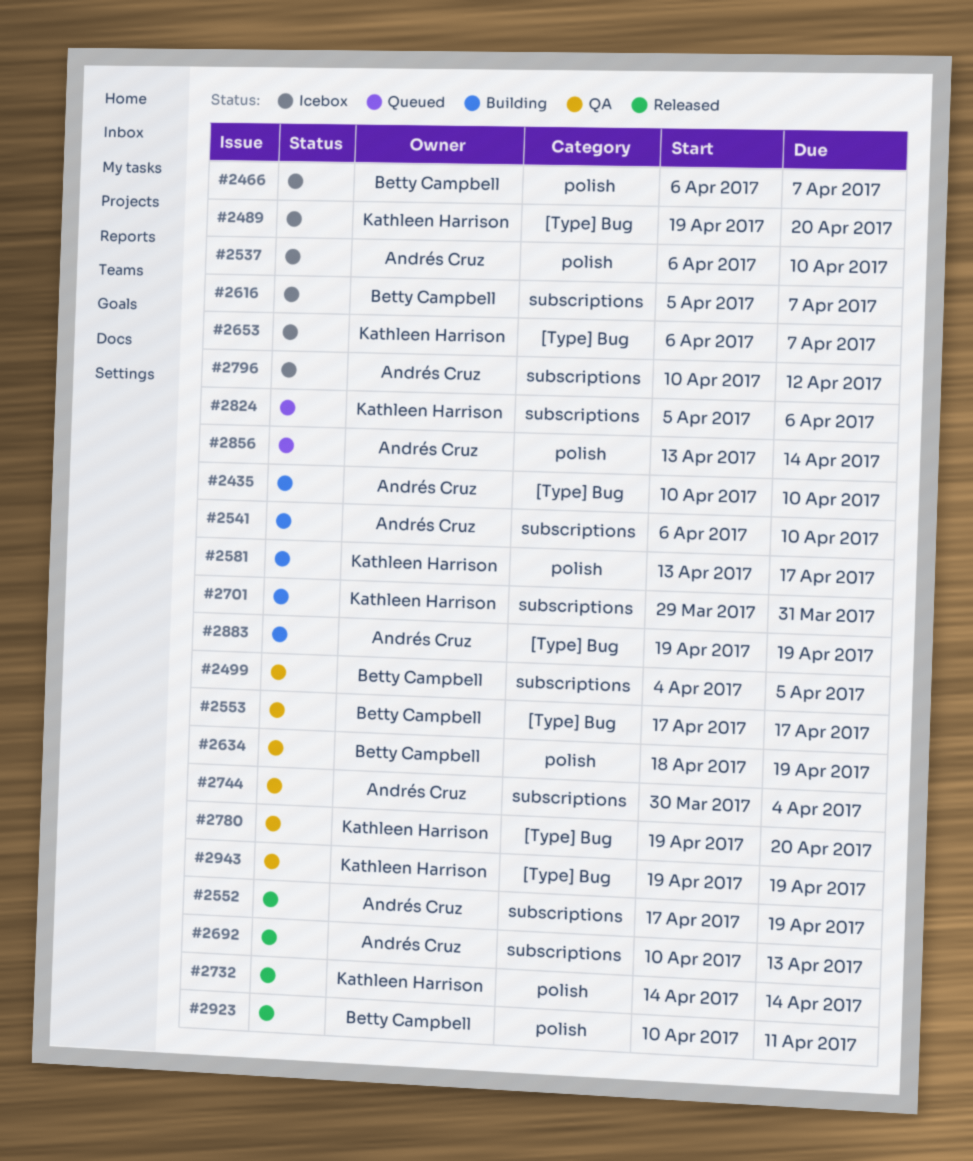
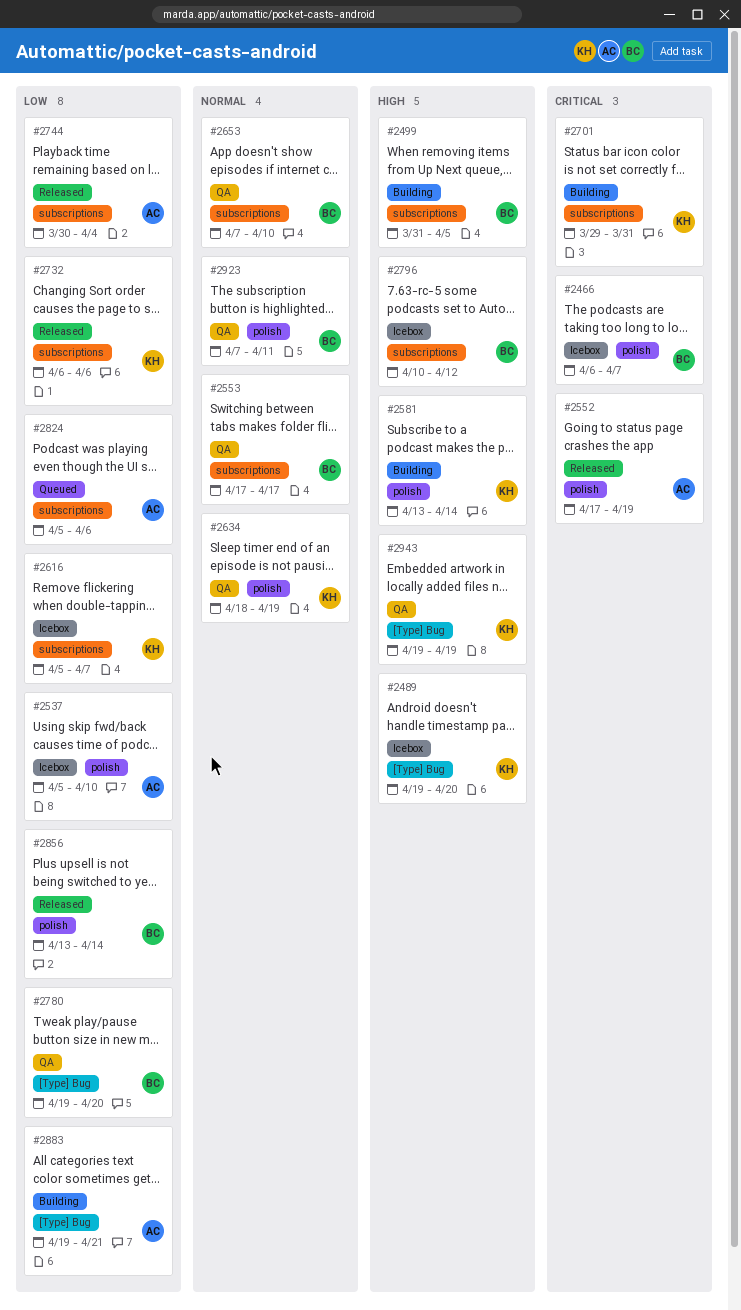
#2435: present -> none
#2499, status: QA -> Building
#2499, start: Apr 4 -> Mar 31
#2537, start: Apr 6 -> Apr 5
#2541: present -> none
#2552, label: subscriptions -> polish
#2553, label: [Type] Bug -> subscriptions
#2581, due: Apr 17 -> Apr 14
#2616, owner: Betty Campbell -> Kathleen Harrison
#2634, owner: Betty Campbell -> Kathleen Harrison
#2653, status: Icebox -> QA
#2653, owner: Kathleen Harrison -> Betty Campbell
#2653, label: [Type] Bug -> subscriptions
#2653, start: Apr 6 -> Apr 7
#2653, due: Apr 7 -> Apr 10
#2692: present -> none
#2732, label: polish -> subscriptions
#2732, start: Apr 14 -> Apr 6
#2732, due: Apr 14 -> Apr 6
#2744, status: QA -> Released
#2780, owner: Kathleen Harrison -> Betty Campbell
#2796, owner: Andrés Cruz -> Betty Campbell
#2824, owner: Kathleen Harrison -> Andrés Cruz
#2856, status: Queued -> Released
#2856, owner: Andrés Cruz -> Betty Campbell
#2883, due: Apr 19 -> Apr 21
#2923, status: Released -> QA
#2923, start: Apr 10 -> Apr 7

